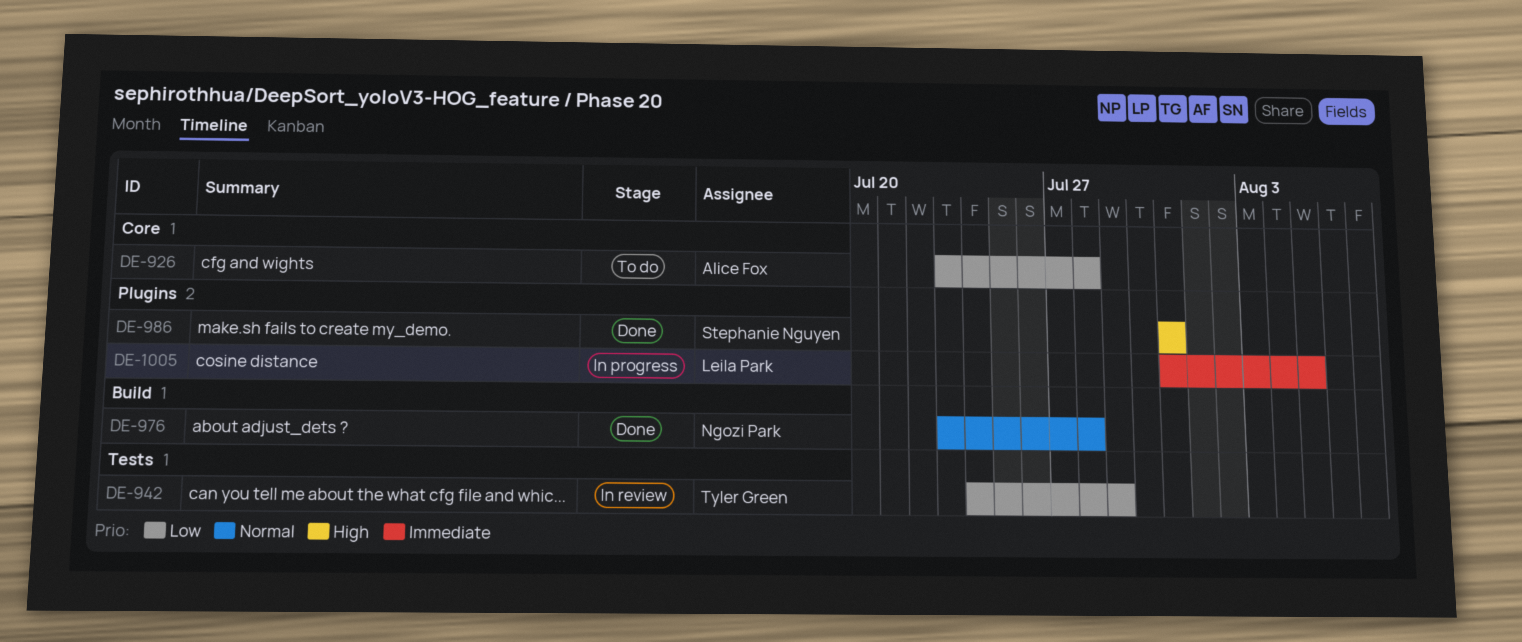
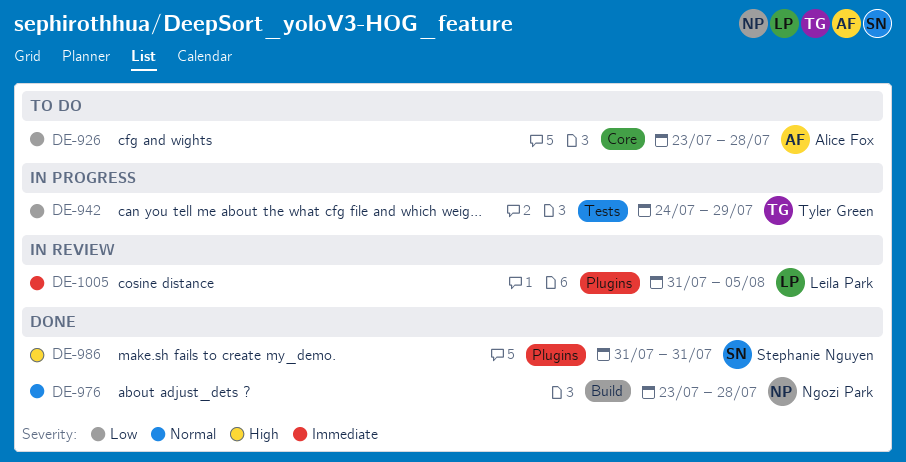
DE-942, status: In review -> In progress
DE-1005, status: In progress -> In review

